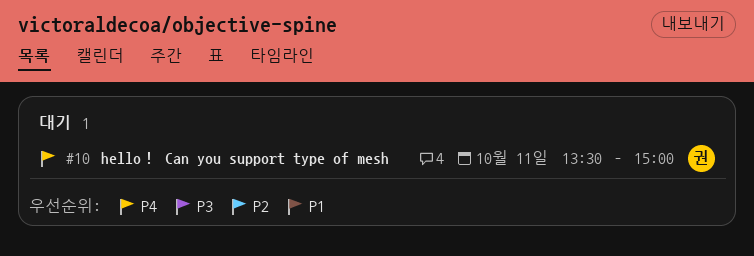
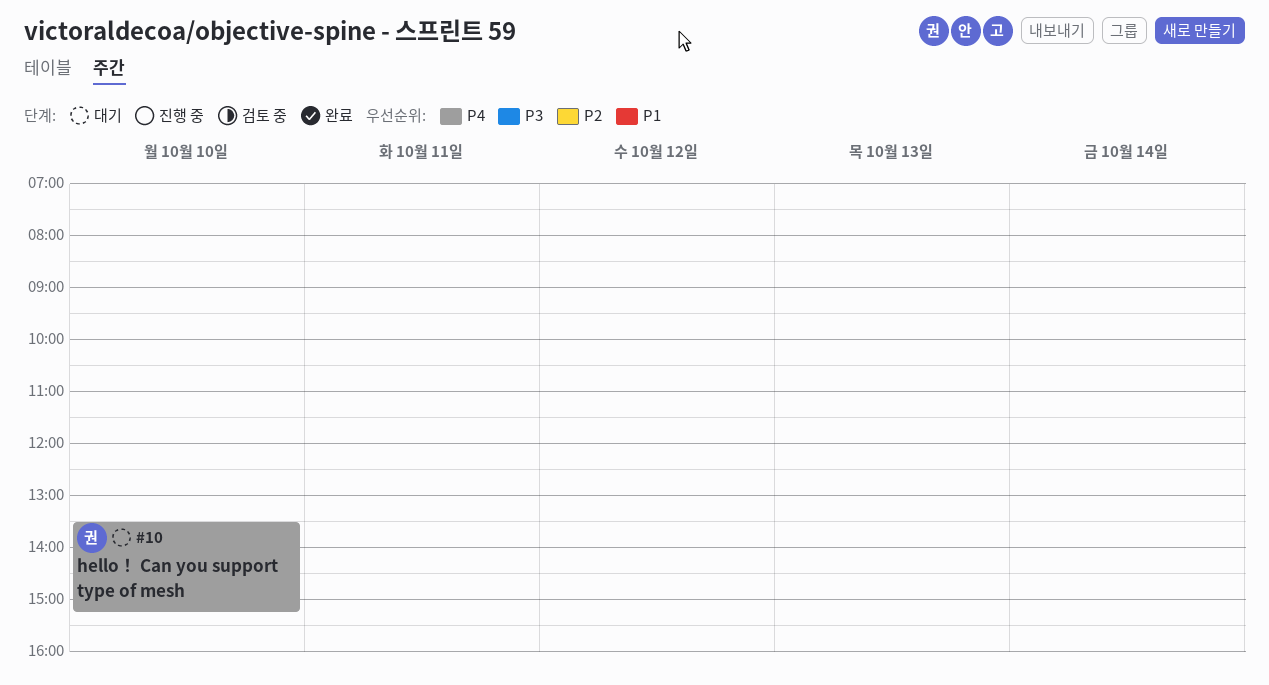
#10, day: Oct 11 -> Oct 10
#10, ends: 15:00 -> 15:15

